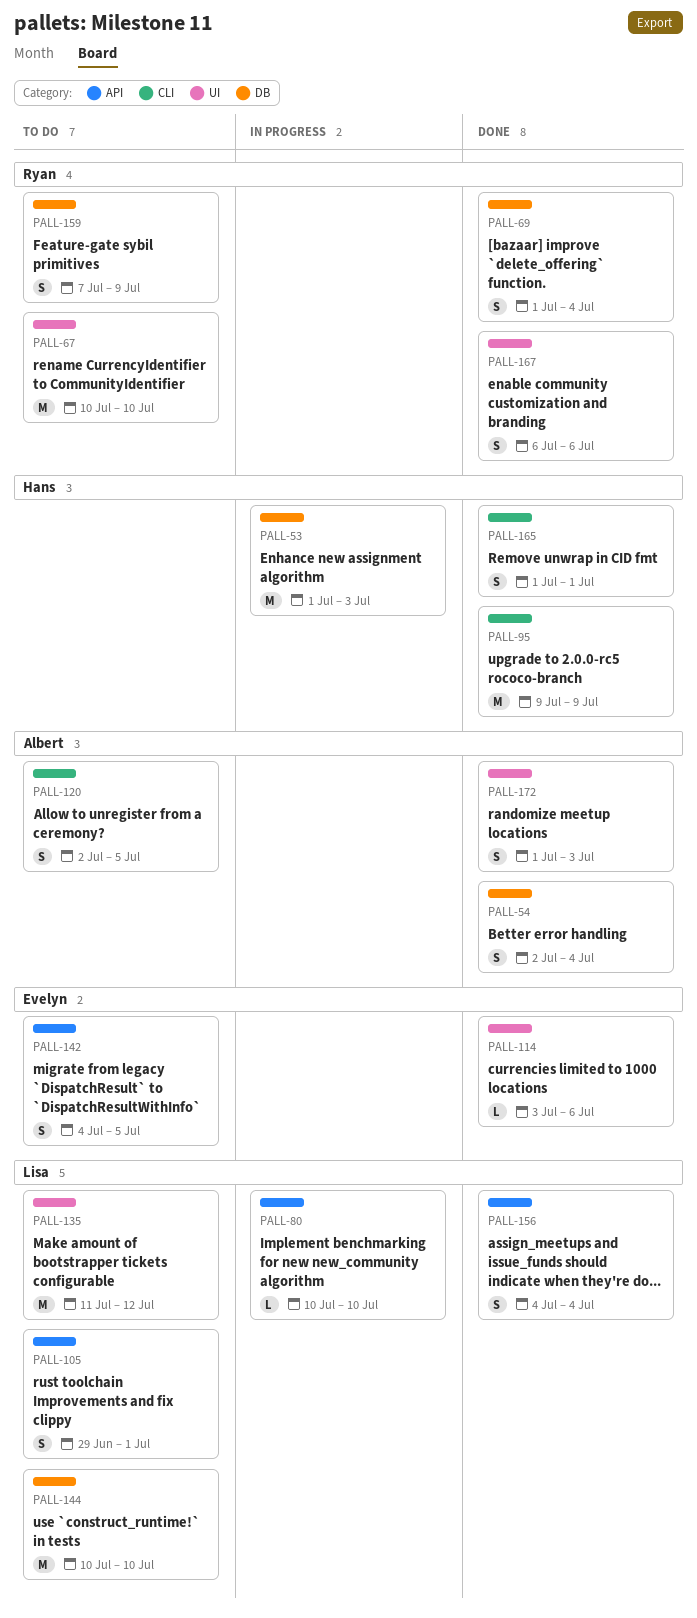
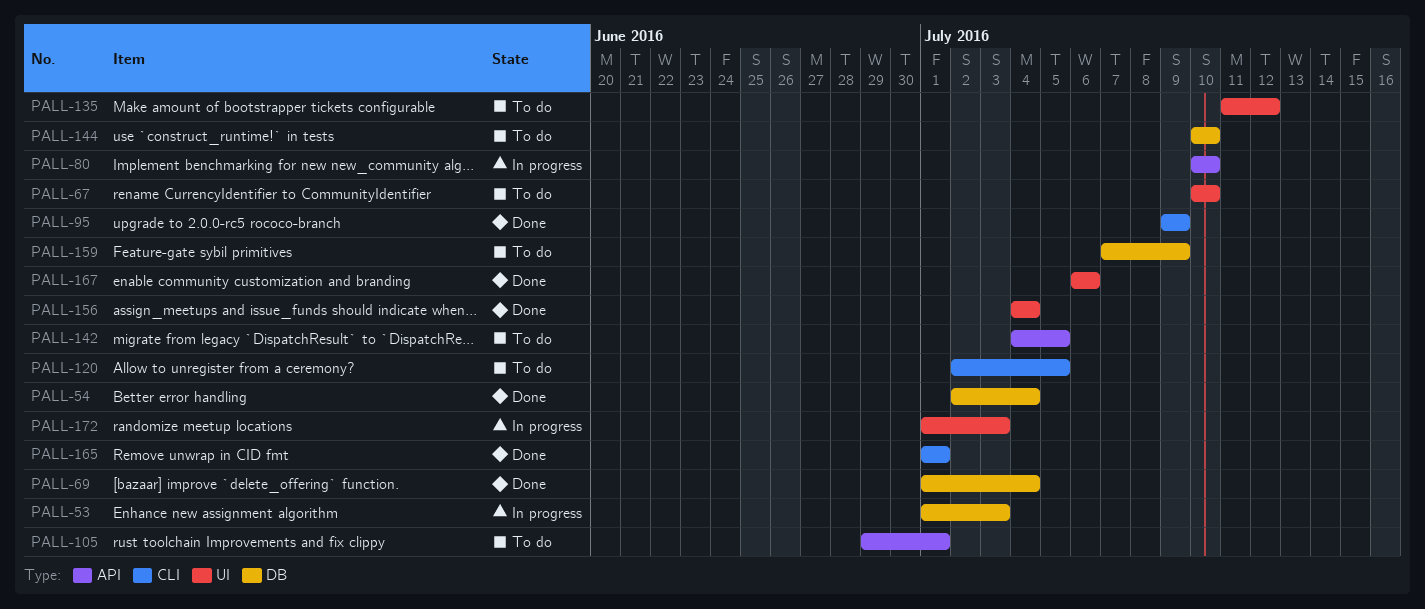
PALL-114: present -> none
PALL-156, label: API -> UI
PALL-172, status: Done -> In progress

